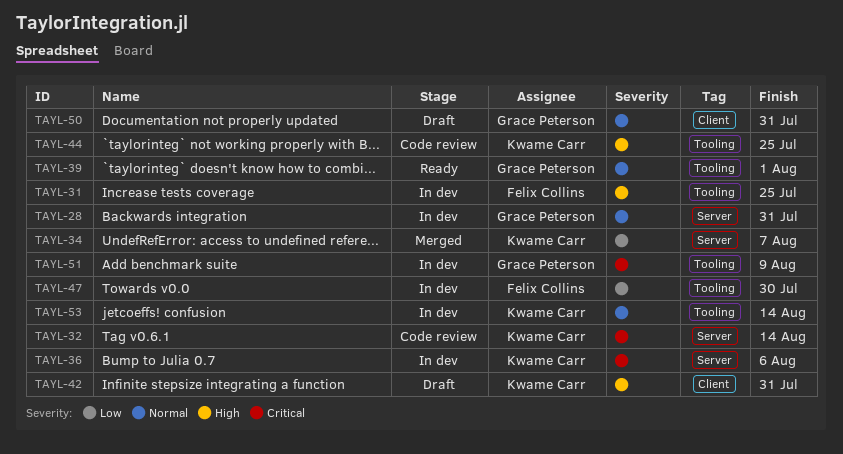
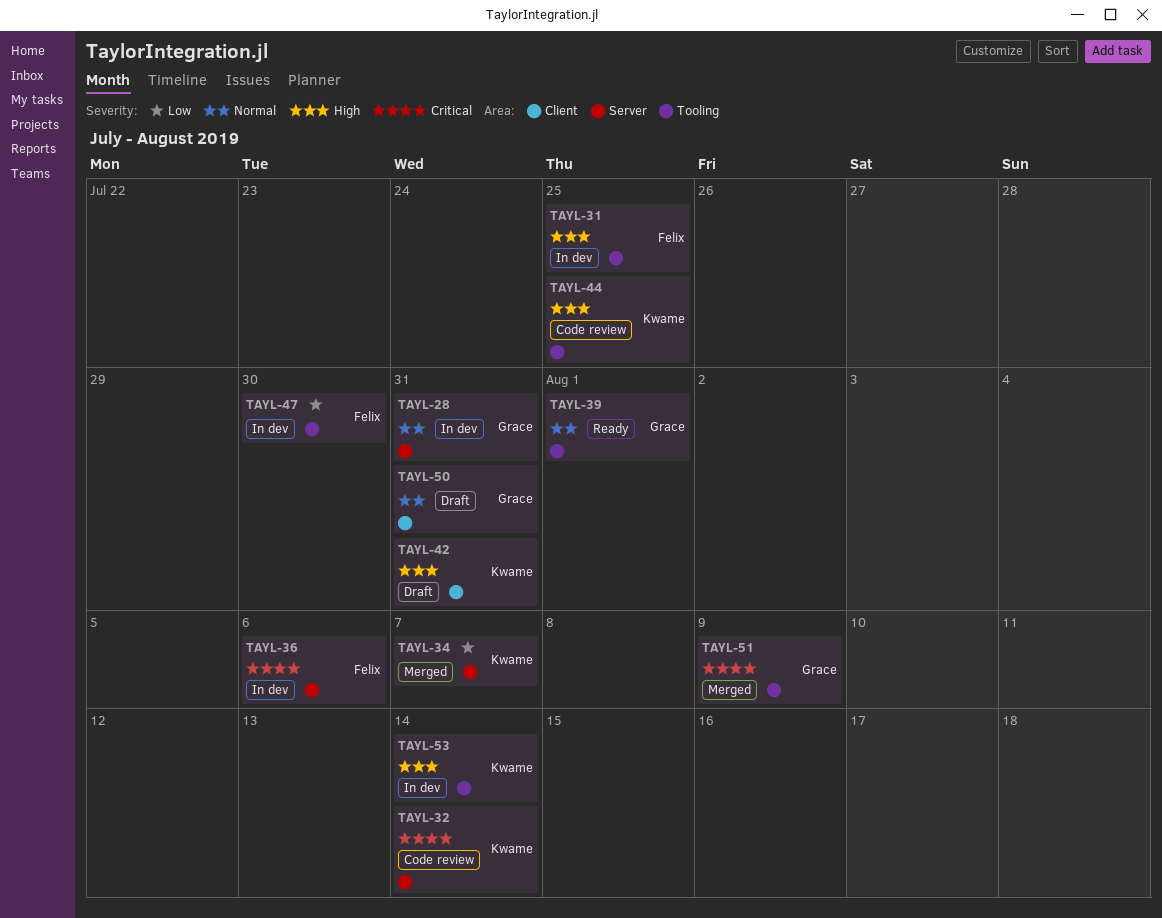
TAYL-36, owner: Kwame Carr -> Felix Collins
TAYL-51, status: In dev -> Merged
TAYL-53, priority: Normal -> High

